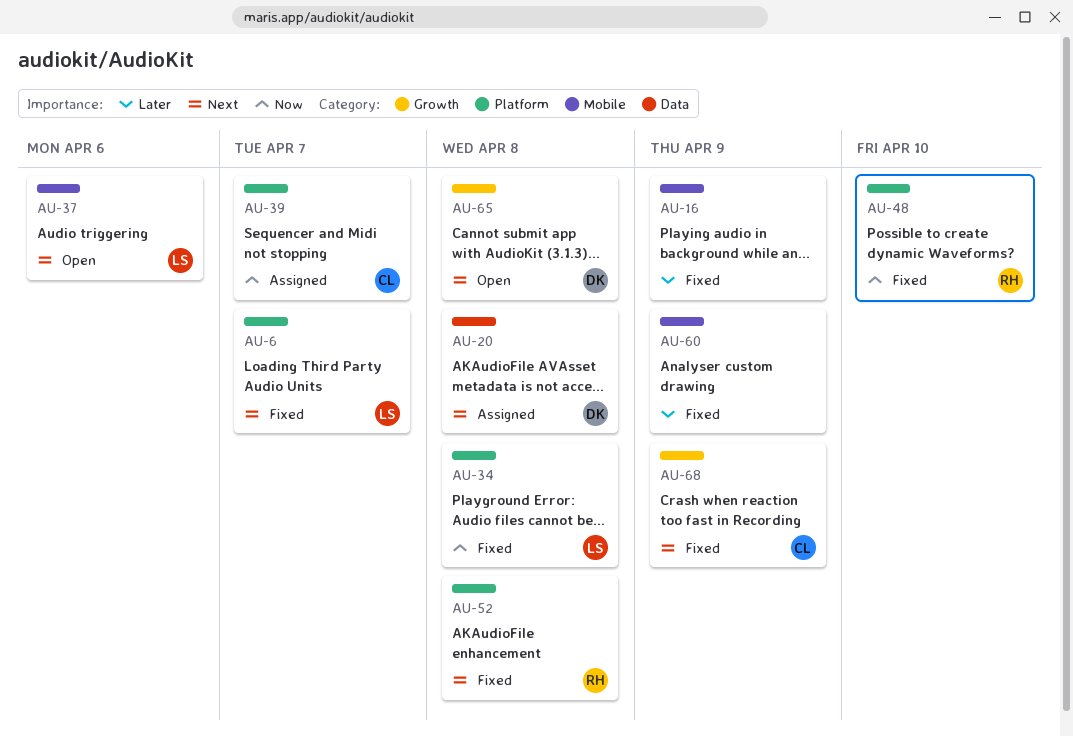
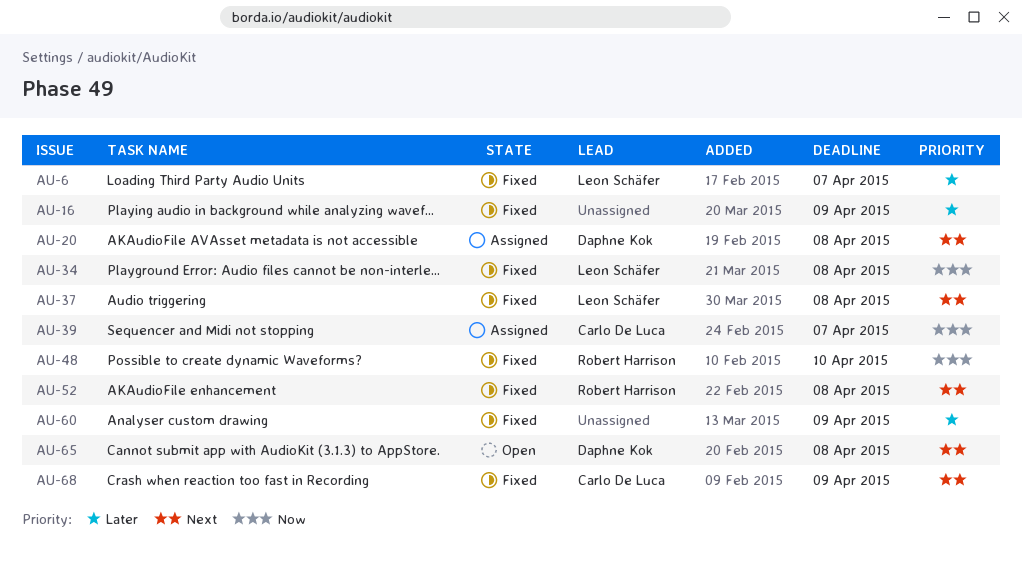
AU-6, priority: Next -> Later
AU-37, status: Open -> Fixed
AU-37, due: Apr 6 -> Apr 8

